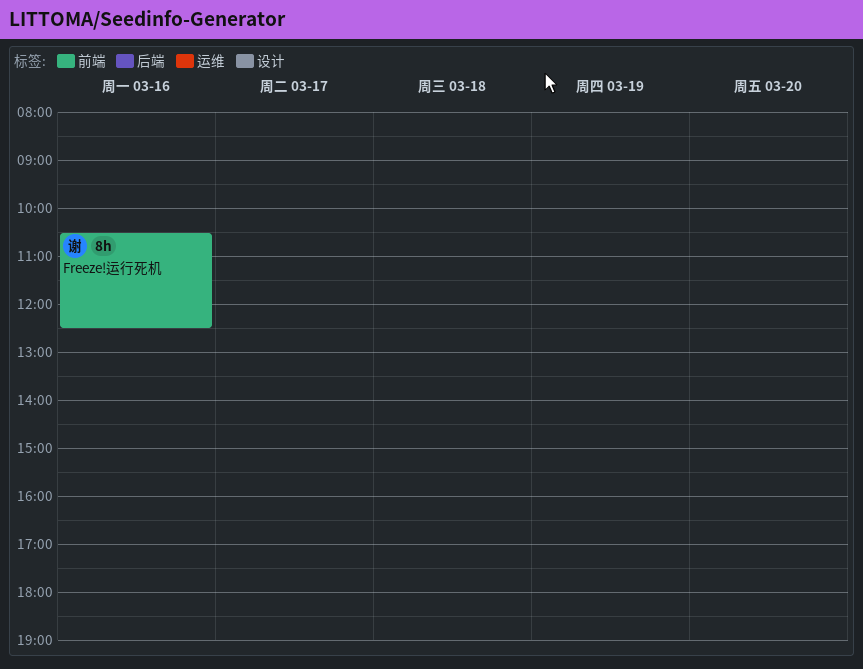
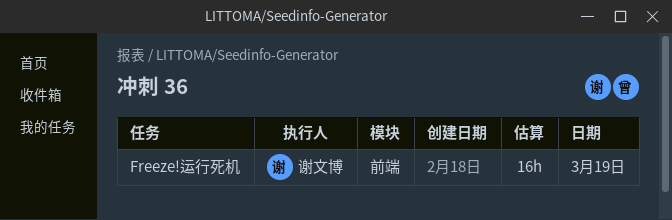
Freeze!运行死机, estimate: 8h -> 16h
Freeze!运行死机, day: Mar 16 -> Mar 19

